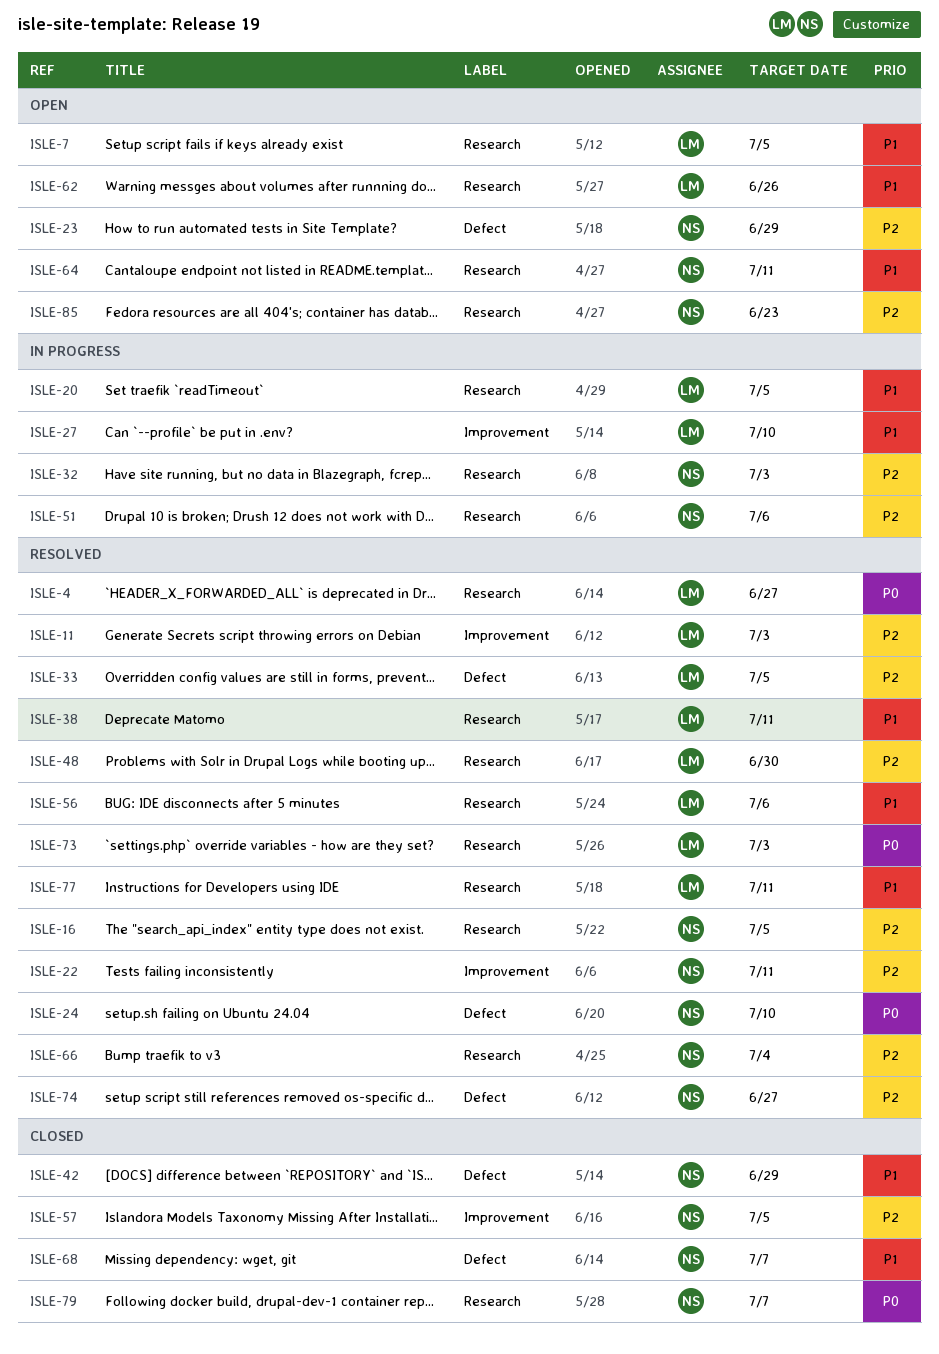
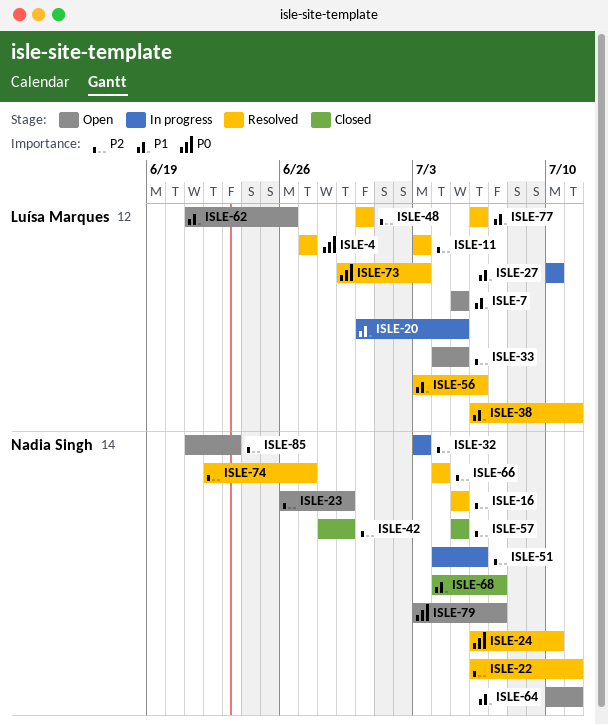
ISLE-33, status: Resolved -> Open
ISLE-42, priority: P1 -> P2
ISLE-77, due: Jul 11 -> Jul 6
ISLE-79, status: Closed -> Open

